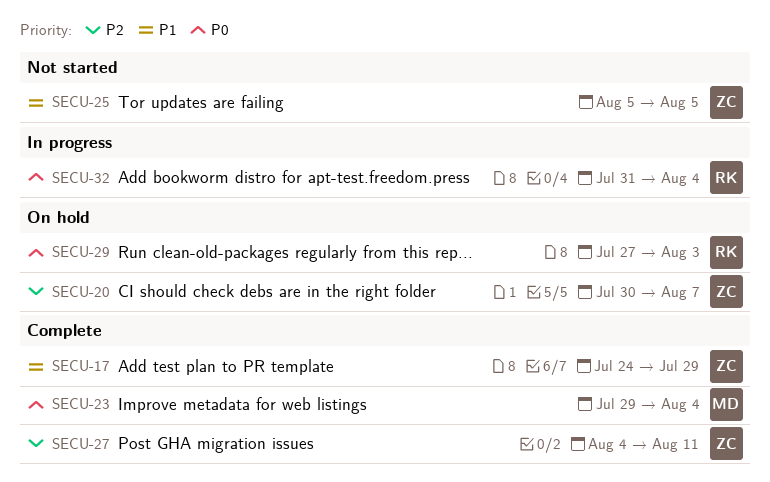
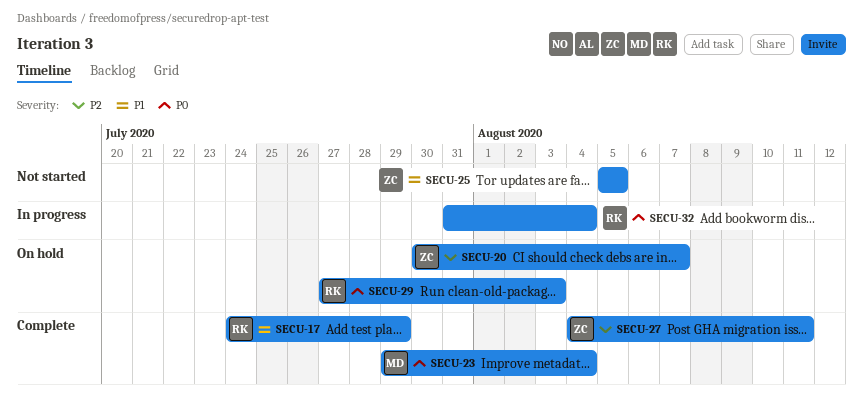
SECU-17, owner: ZC -> RK

